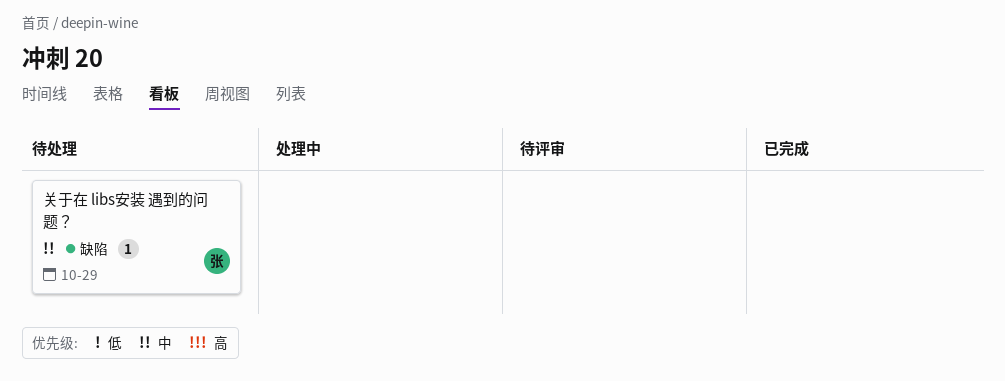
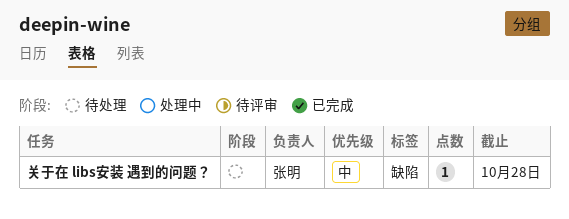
关于在 libs安装 遇到的问题？, due: Oct 29 -> Oct 28

